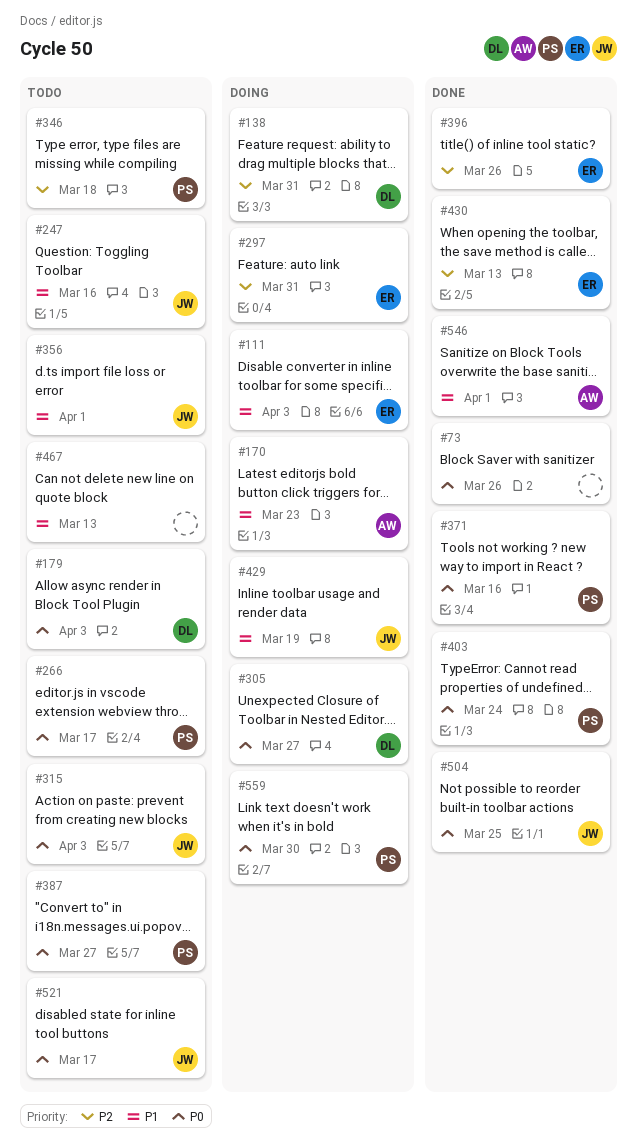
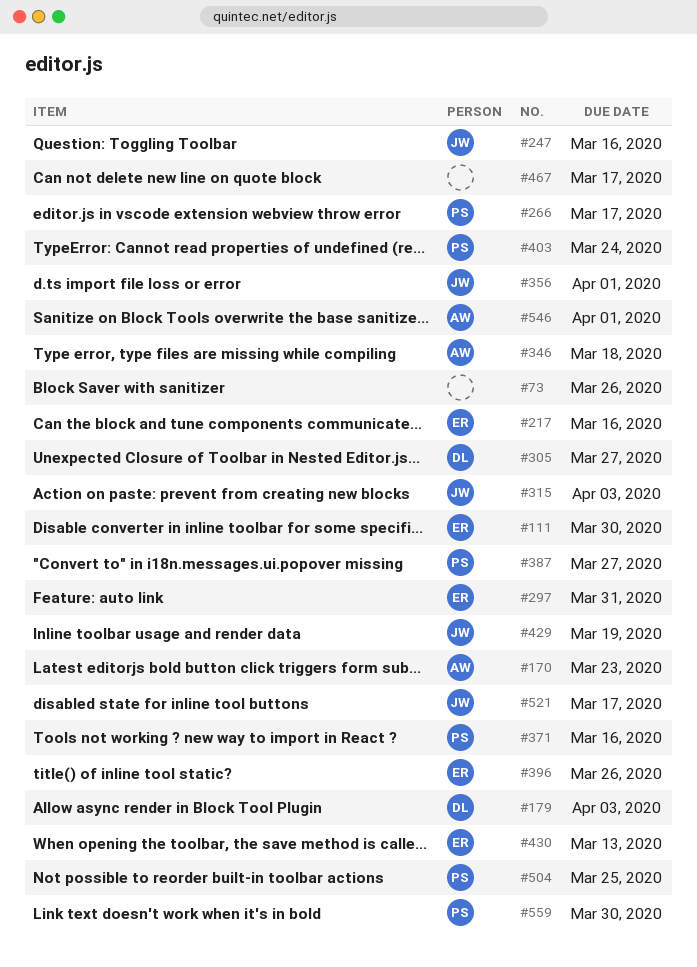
#111, due: Apr 3 -> Mar 30
#138: present -> none
#217: none -> present
#346, owner: PS -> AW
#467, due: Mar 13 -> Mar 17
#504, owner: JW -> PS

